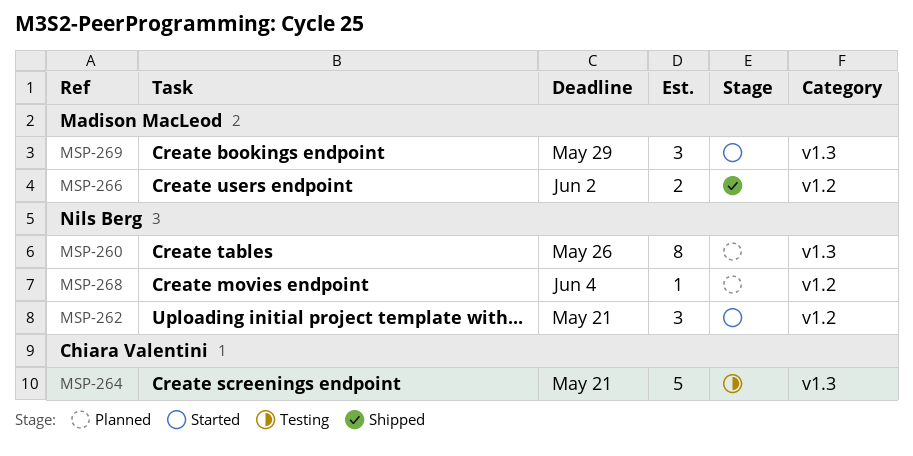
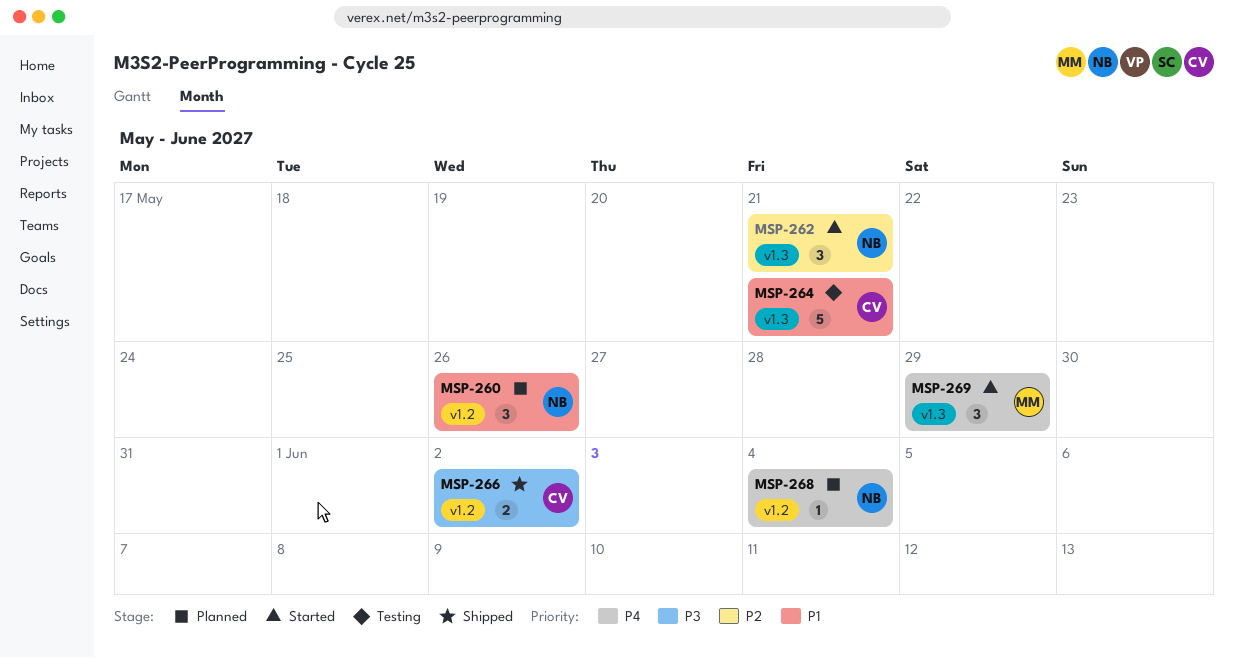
MSP-260, label: v1.3 -> v1.2
MSP-260, estimate: 8 -> 3
MSP-262, label: v1.2 -> v1.3
MSP-266, owner: Madison MacLeod -> Chiara Valentini

